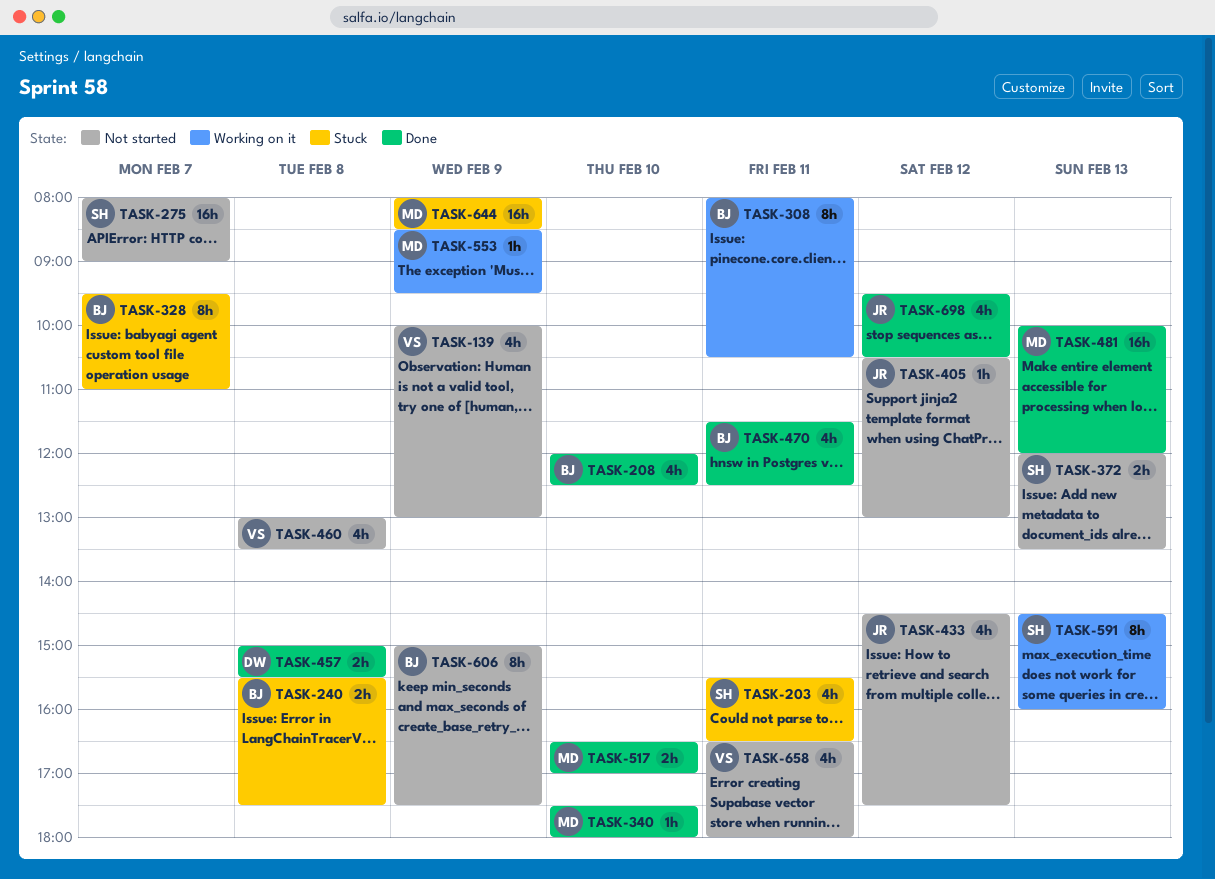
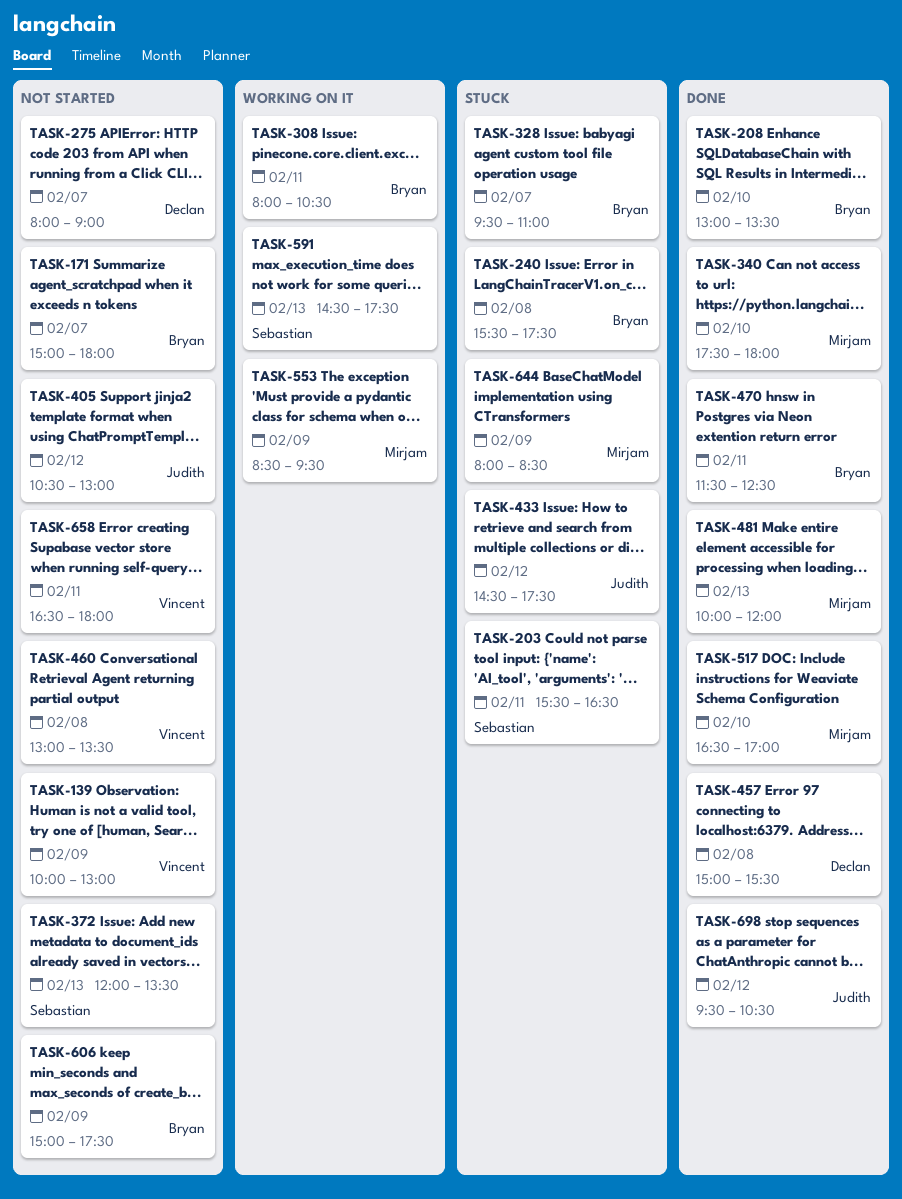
TASK-171: none -> present
TASK-208, begins: 12:00 -> 13:00
TASK-208, ends: 12:30 -> 13:30
TASK-275, owner: Sebastian -> Declan
TASK-433, status: Not started -> Stuck
TASK-591, ends: 16:00 -> 17:30

